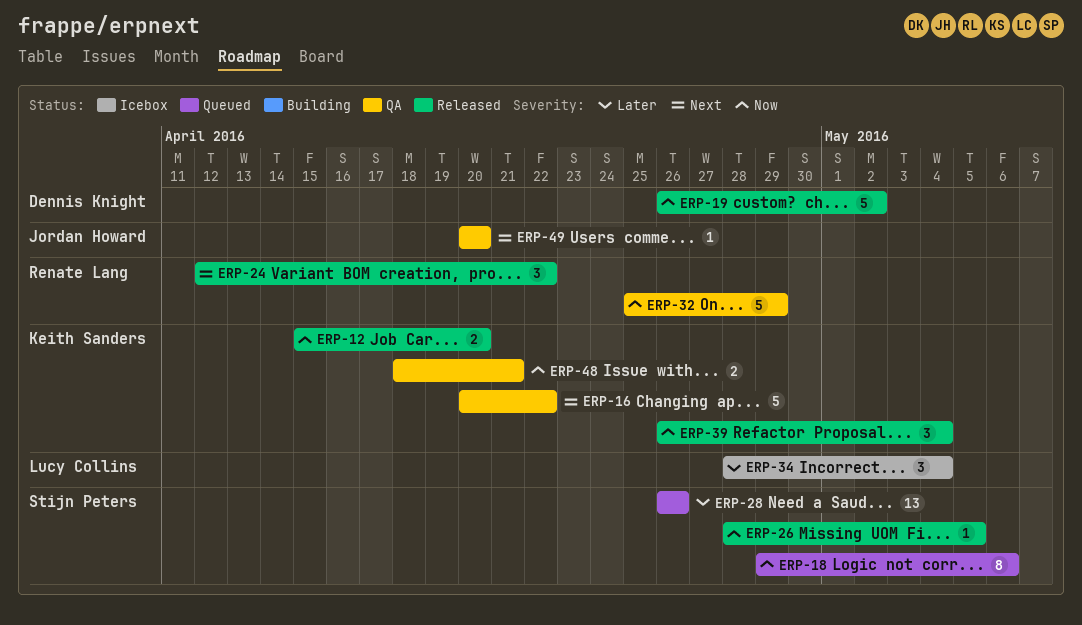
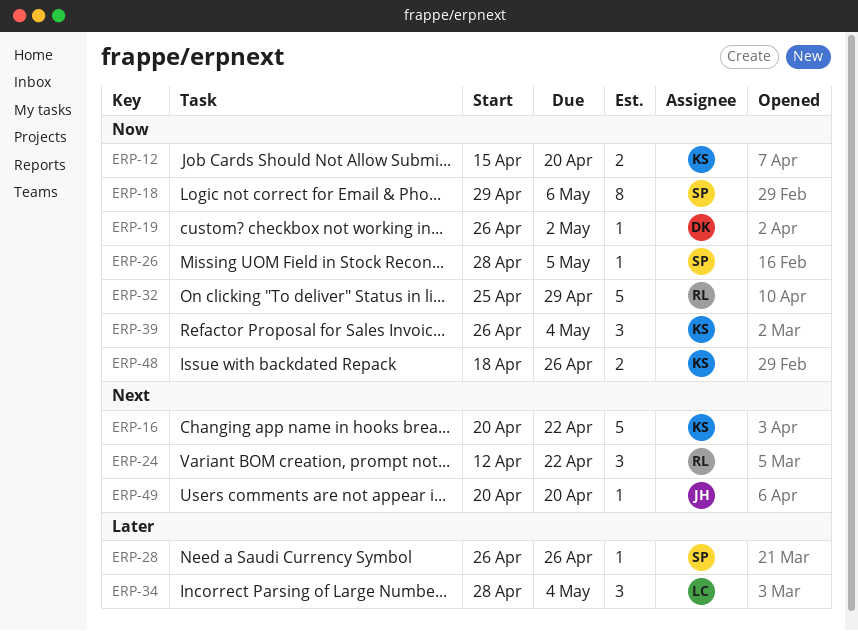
ERP-19, estimate: 5 -> 1
ERP-28, estimate: 13 -> 1
ERP-48, due: Apr 21 -> Apr 26

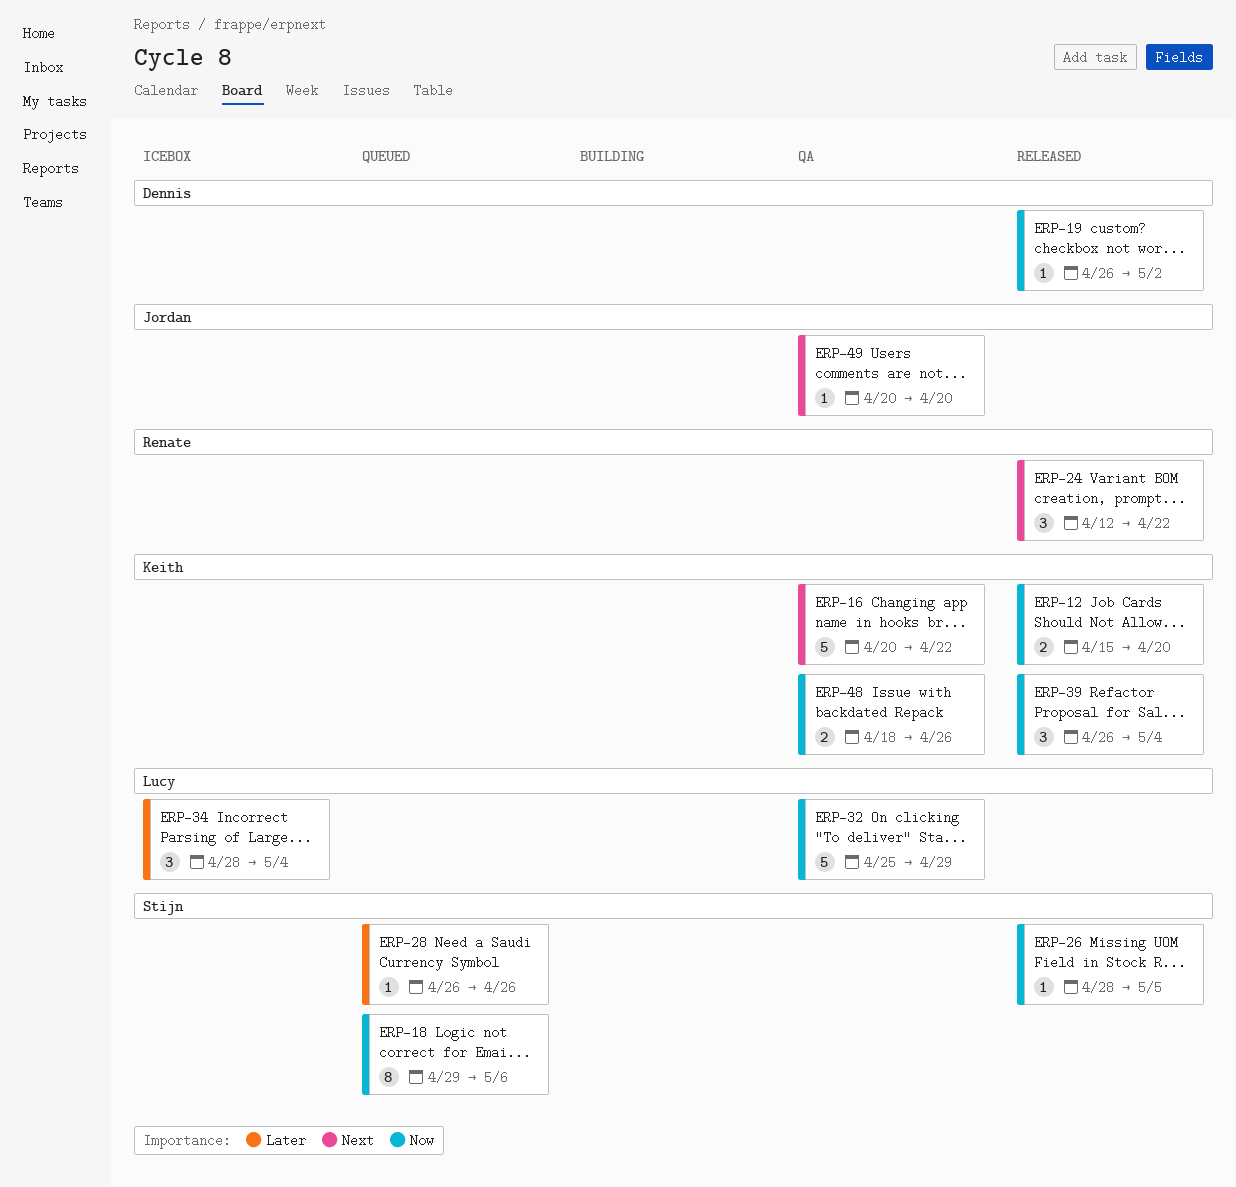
ERP-32, owner: Renate -> Lucy

